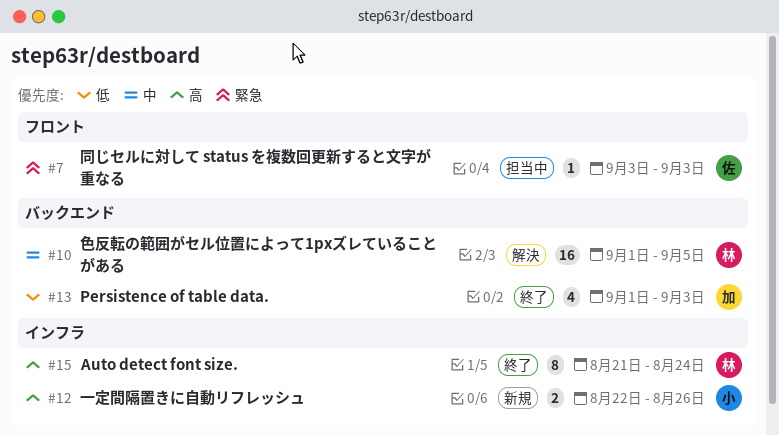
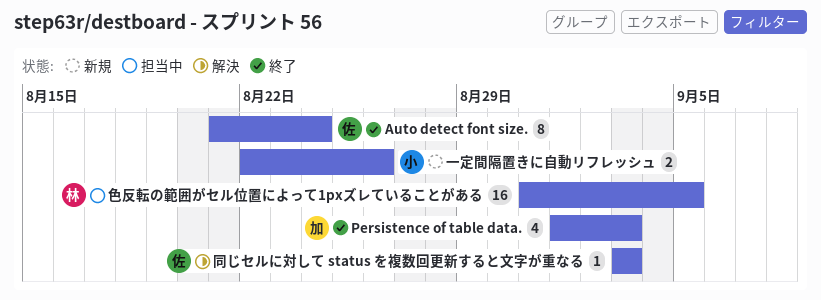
Auto detect font size., owner: 林 -> 佐
同じセルに対して status を複数回更新すると文字が重なる, status: 担当中 -> 解決
色反転の範囲がセル位置によって1pxズレていることがある, status: 解決 -> 担当中
色反転の範囲がセル位置によって1pxズレていることがある, start: Sep 1 -> Aug 31

